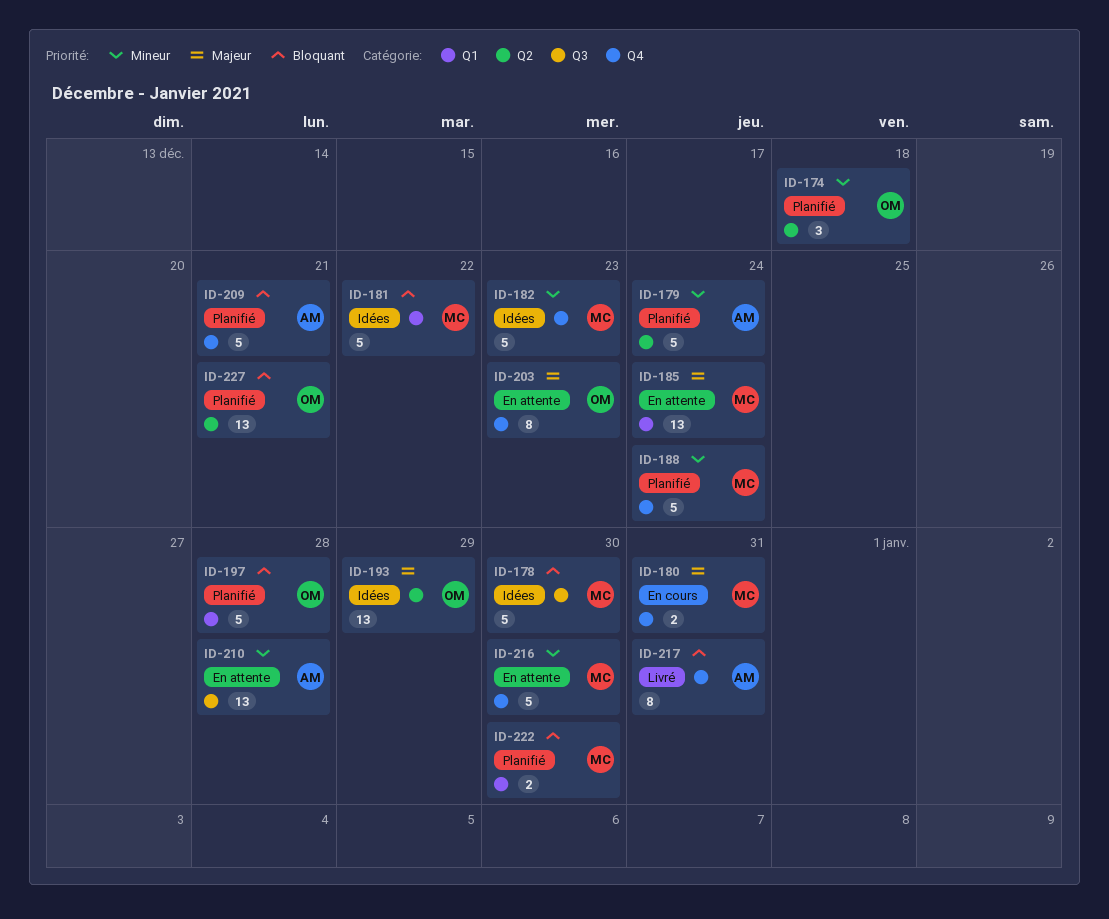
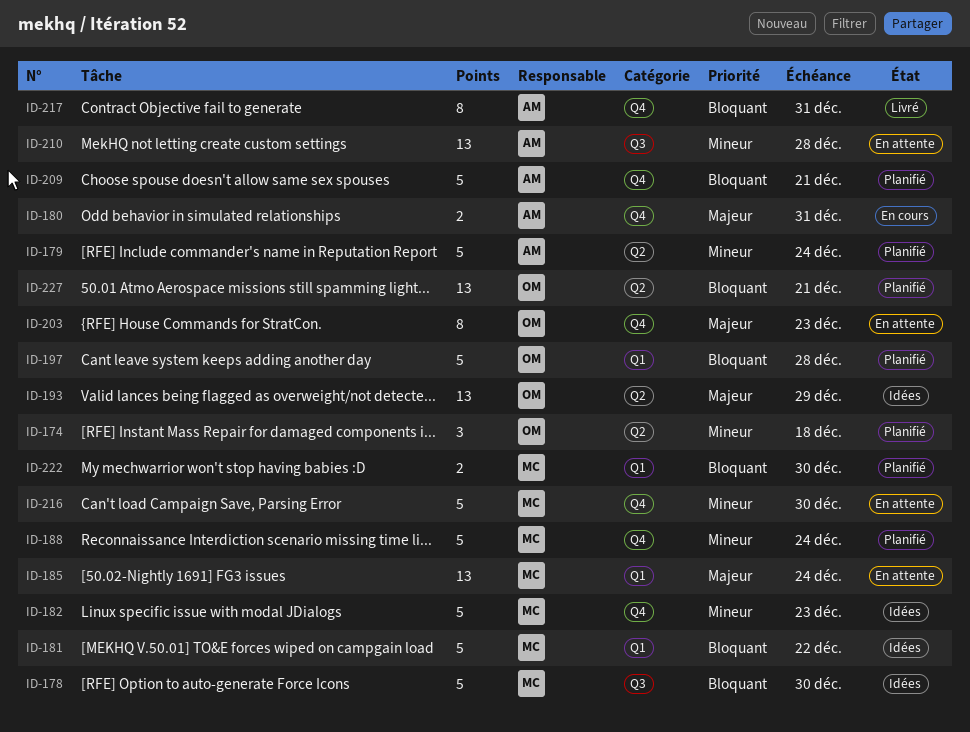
ID-180, owner: MC -> AM

